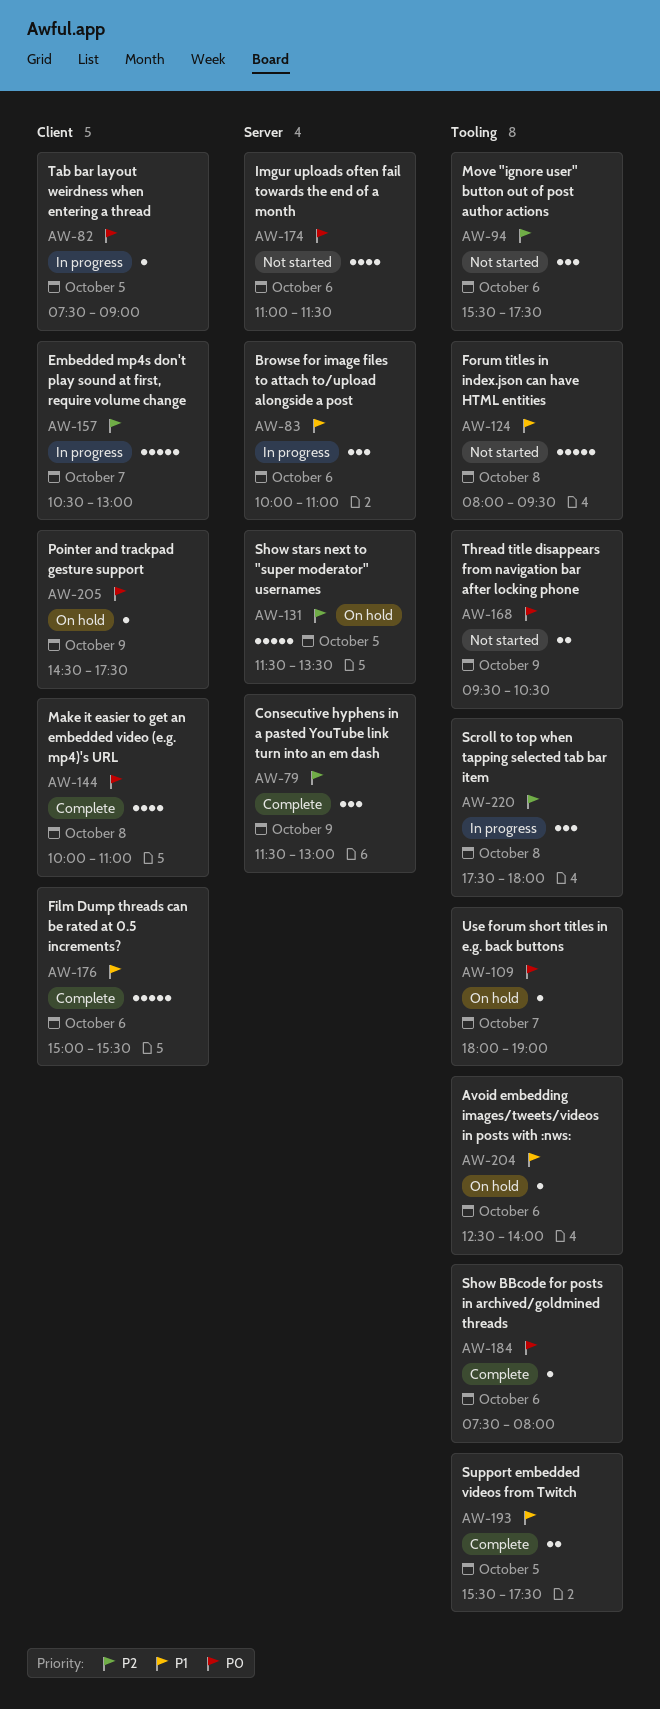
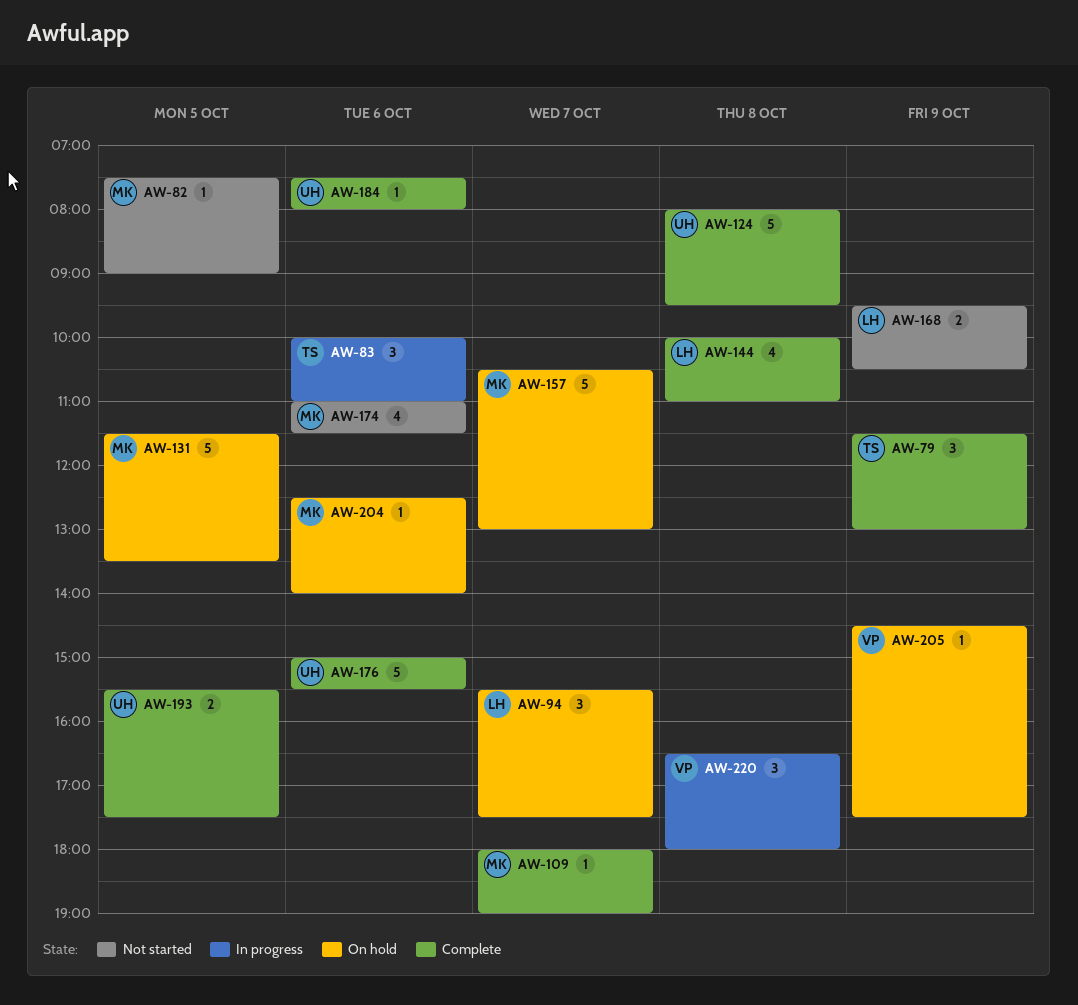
AW-82, status: In progress -> Not started
AW-94, status: Not started -> On hold
AW-94, day: Oct 6 -> Oct 7
AW-109, status: On hold -> Complete
AW-124, status: Not started -> Complete
AW-157, status: In progress -> On hold
AW-220, begins: 17:30 -> 16:30

